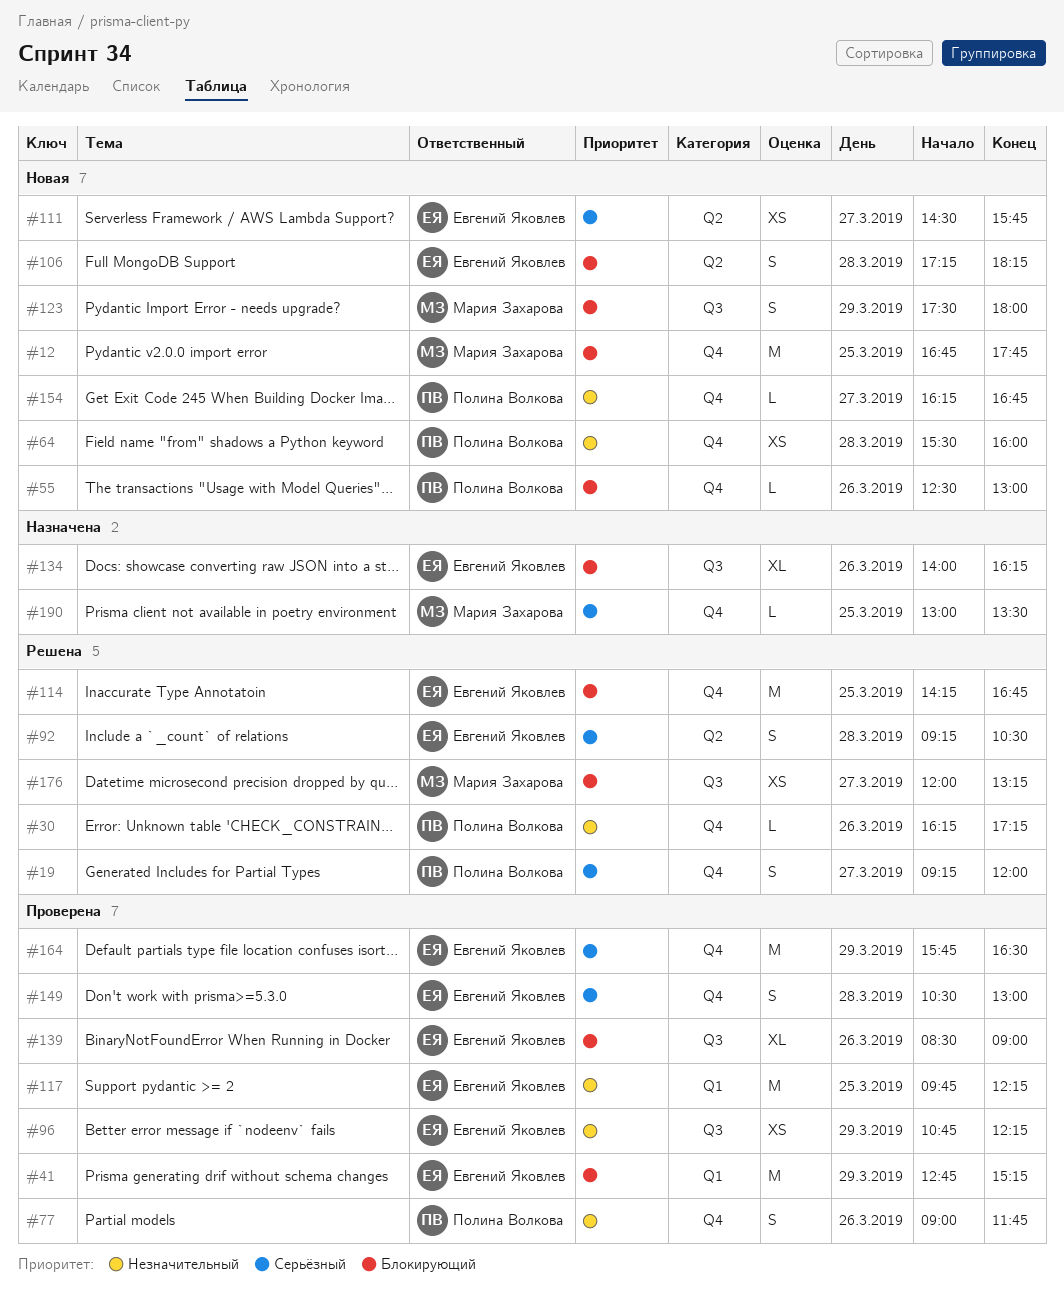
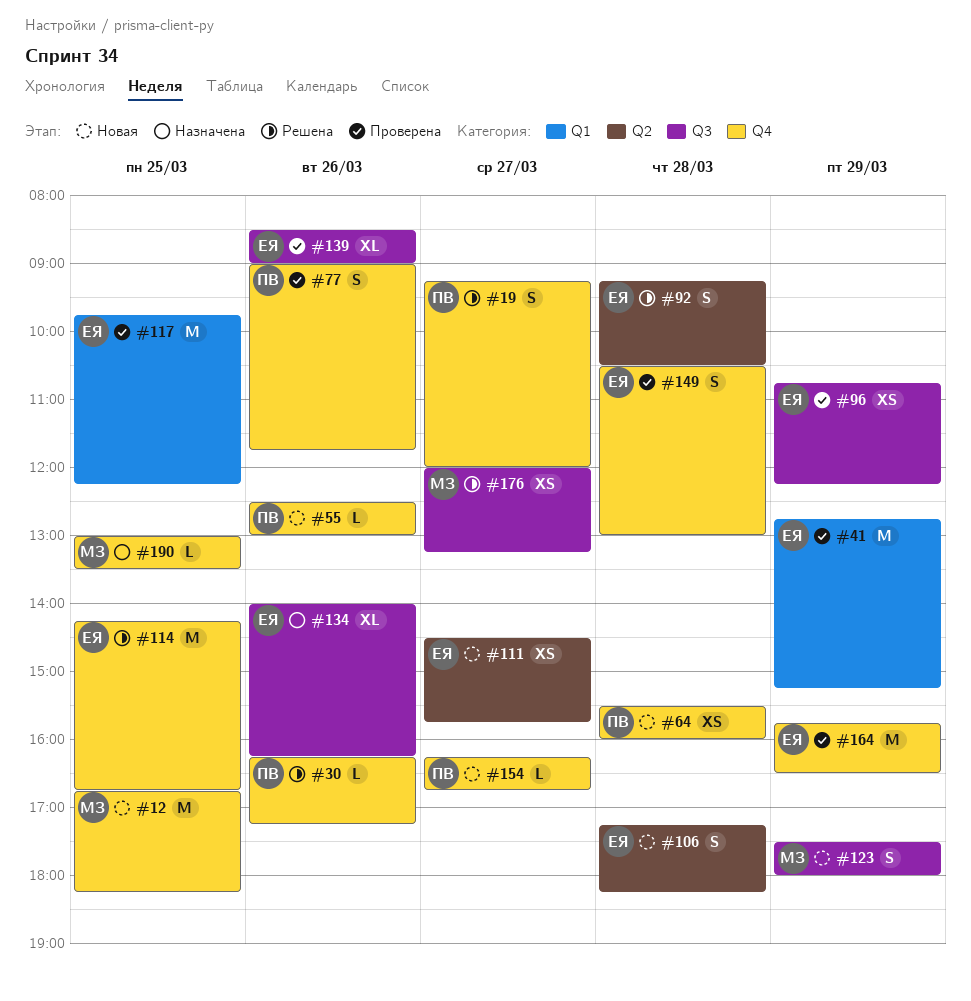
#12, ends: 17:45 -> 18:15

